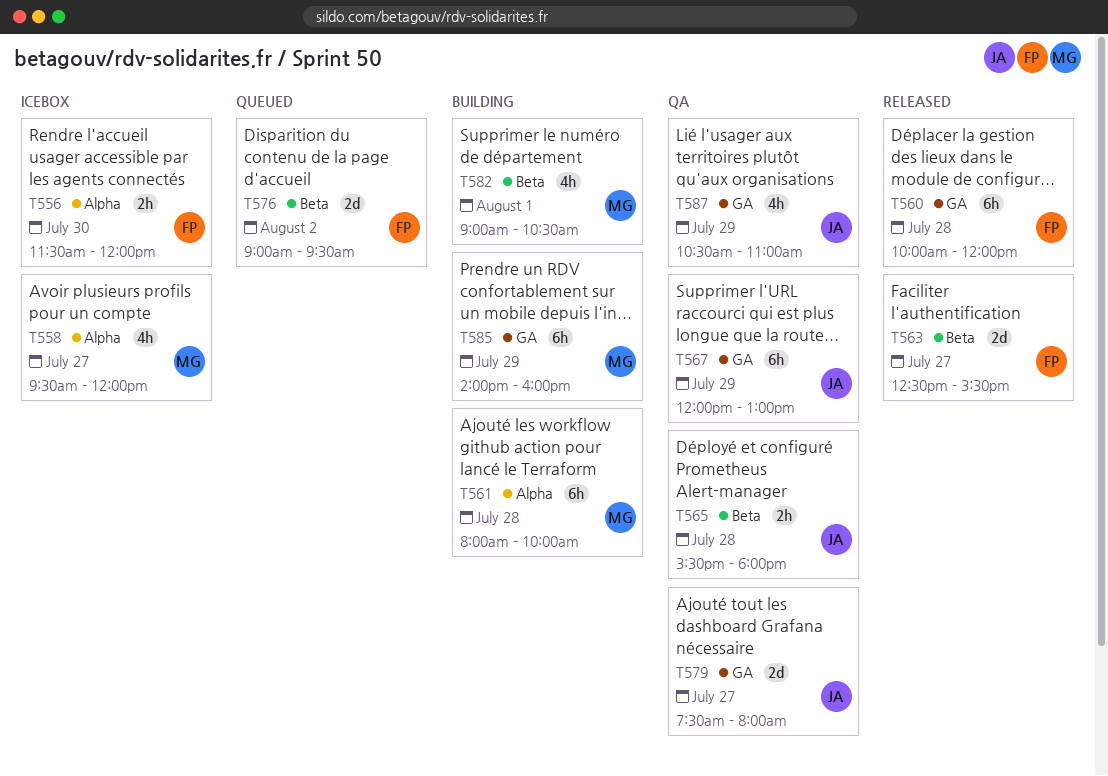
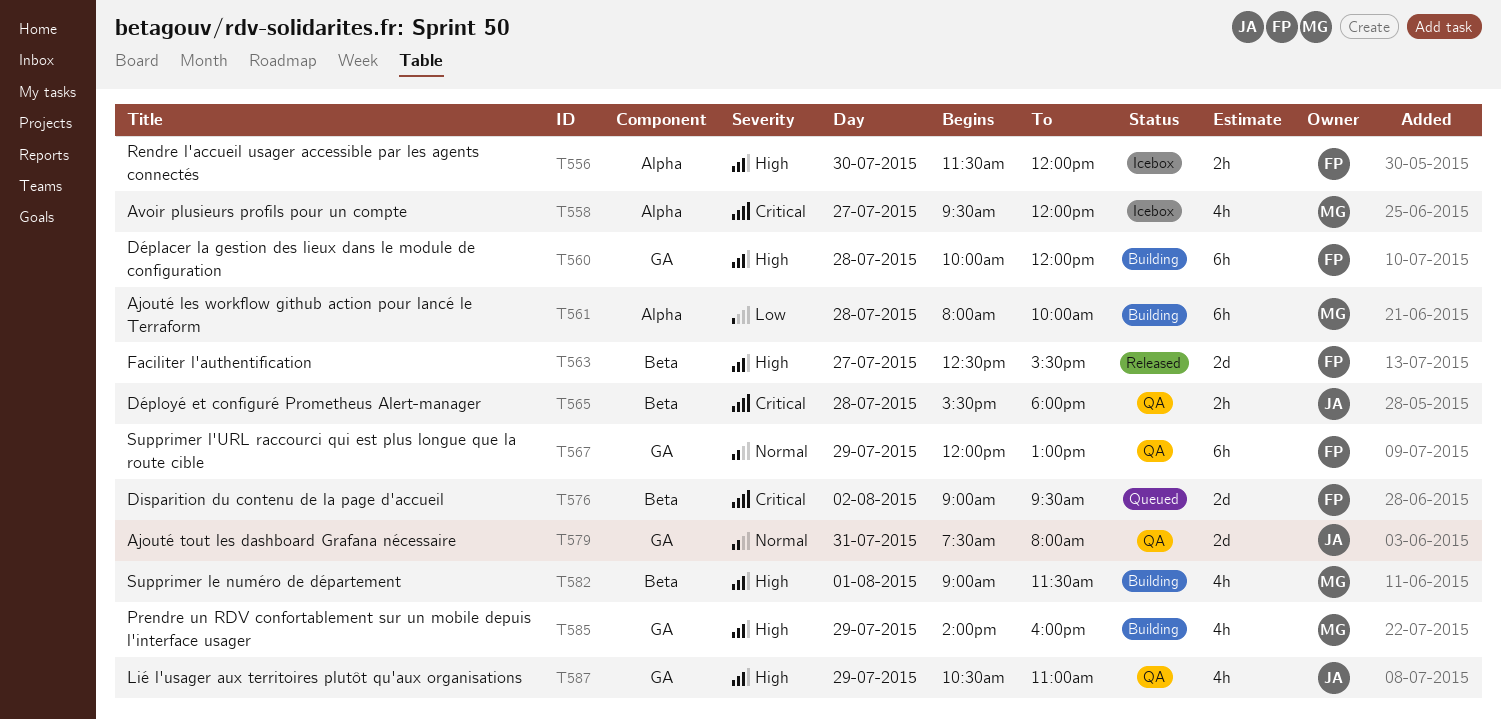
T560, status: Released -> Building
T567, owner: JA -> FP
T579, day: Jul 27 -> Jul 31
T582, ends: 10:30 -> 11:30
T585, estimate: 6h -> 4h

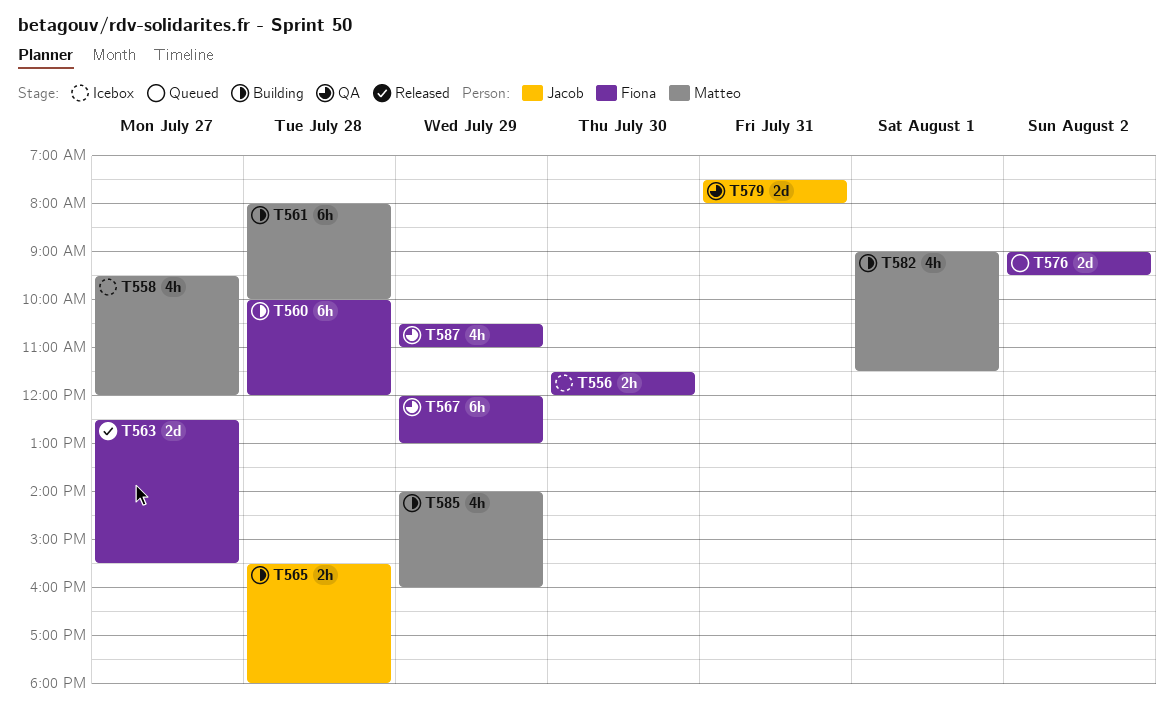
T565, status: QA -> Building
T587, owner: Jacob -> Fiona

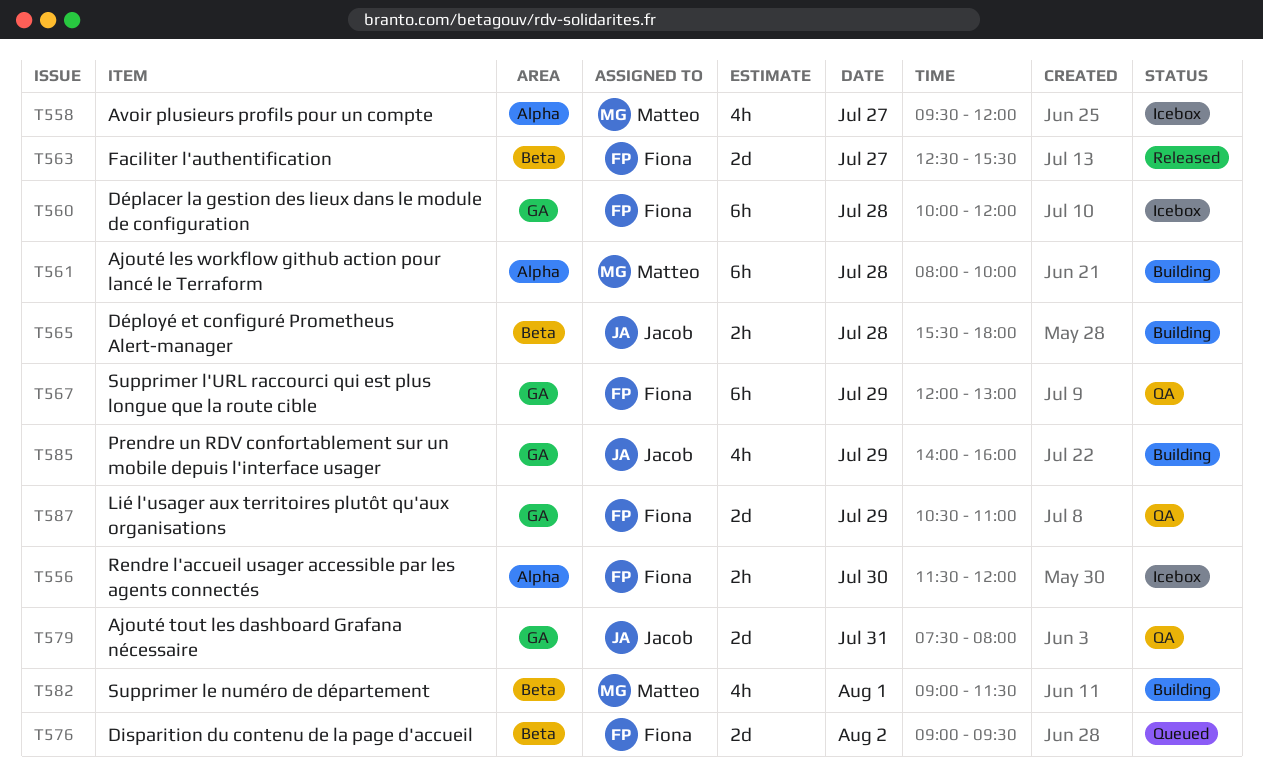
T560, status: Building -> Icebox
T585, owner: Matteo -> Jacob
T587, estimate: 4h -> 2d

